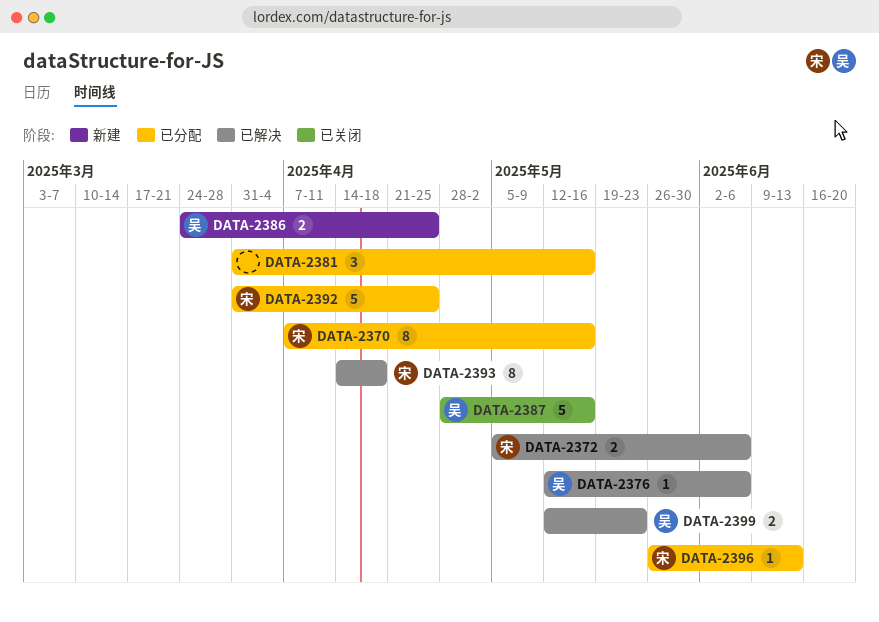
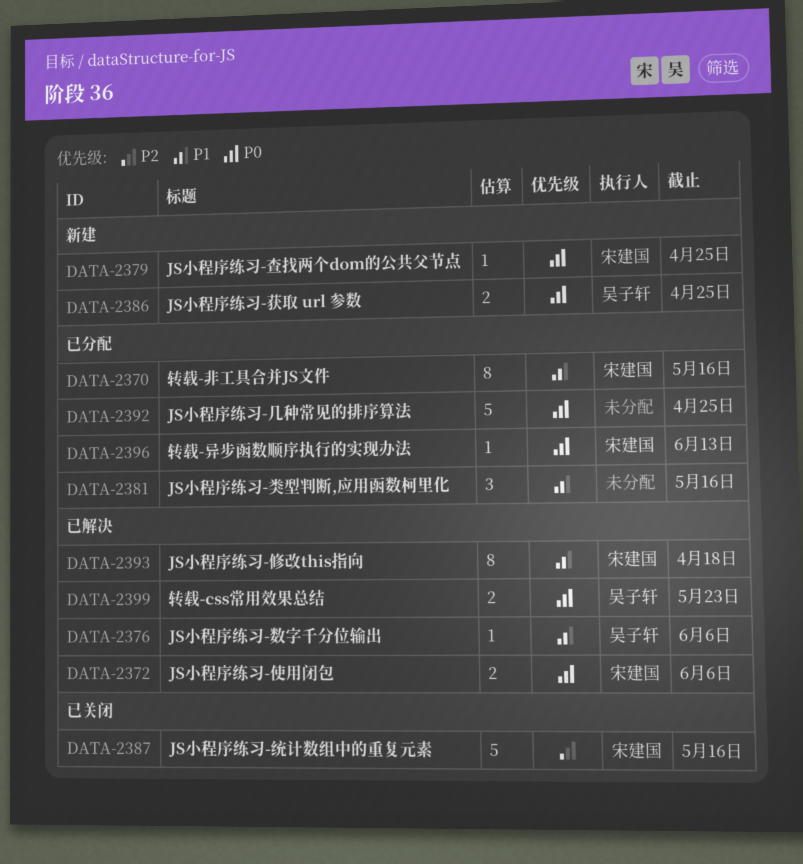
DATA-2379: none -> present
DATA-2387, owner: 吴子轩 -> 宋建国
DATA-2392, owner: 宋建国 -> none

